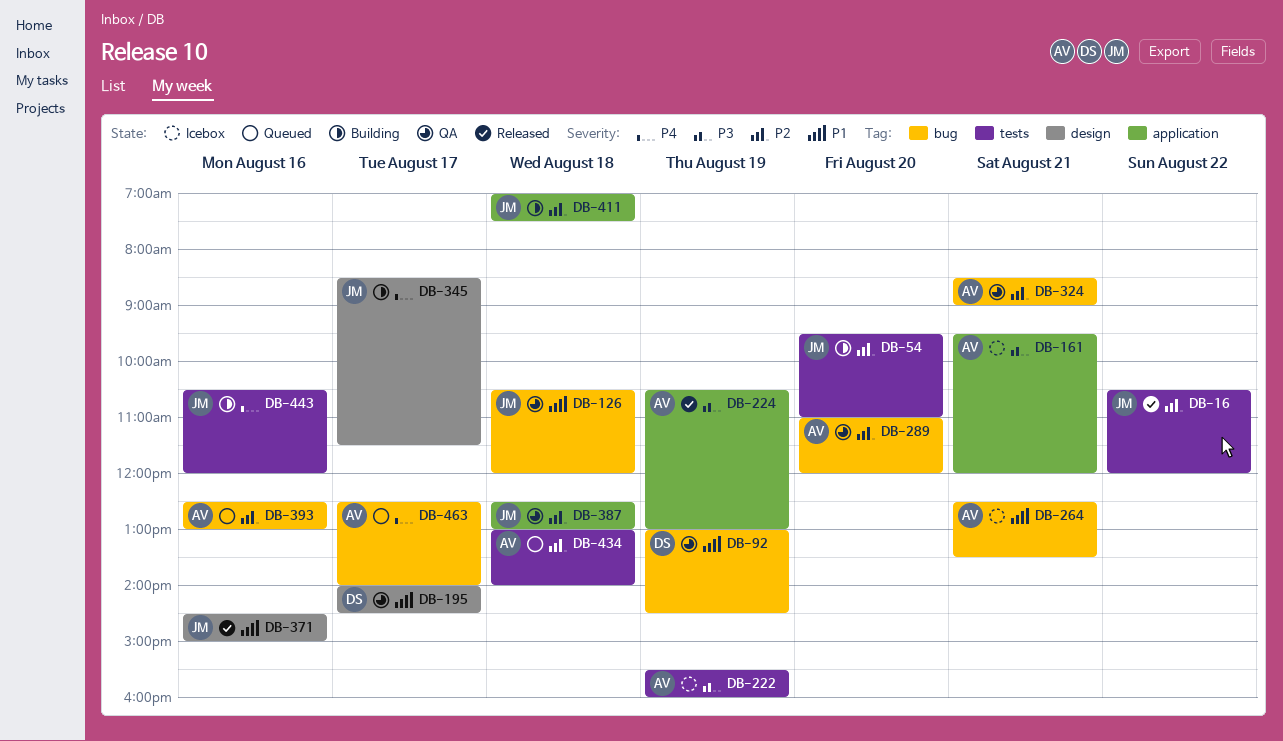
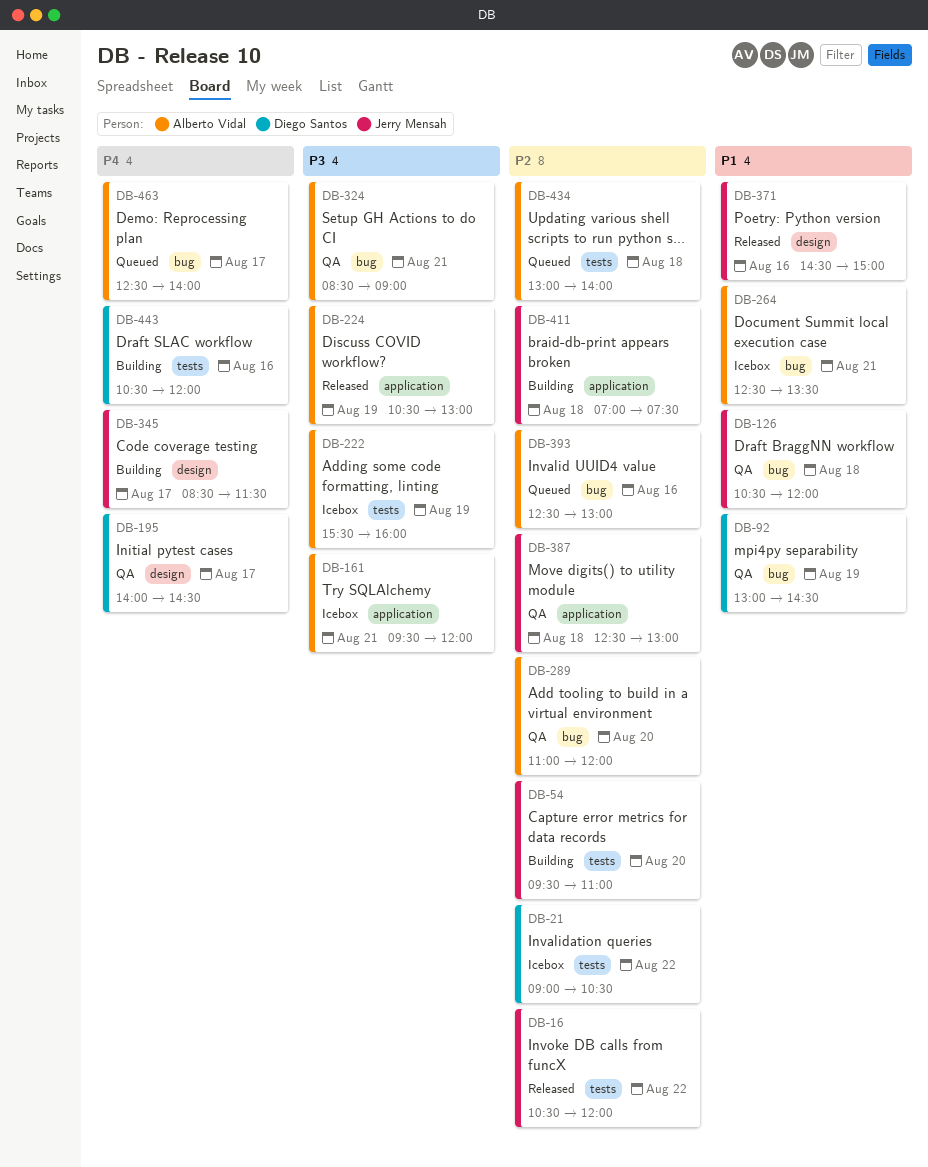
DB-21: none -> present
DB-195, priority: P1 -> P4
DB-324, priority: P2 -> P3
DB-443, owner: Jerry Mensah -> Diego Santos

